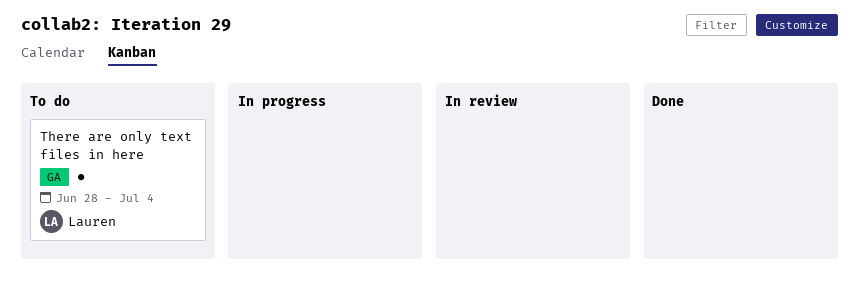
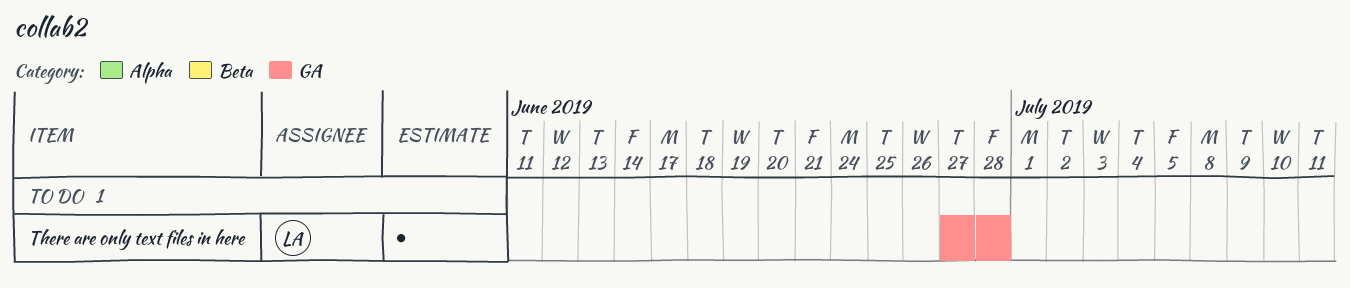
There are only text files in here, start: Jun 28 -> Jun 27
There are only text files in here, due: Jul 4 -> Jun 28

